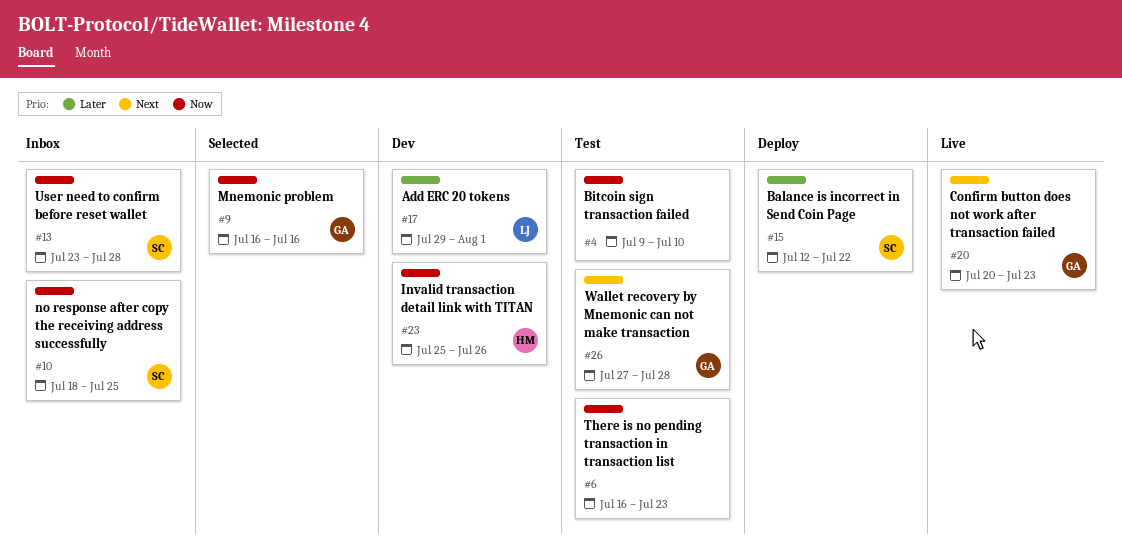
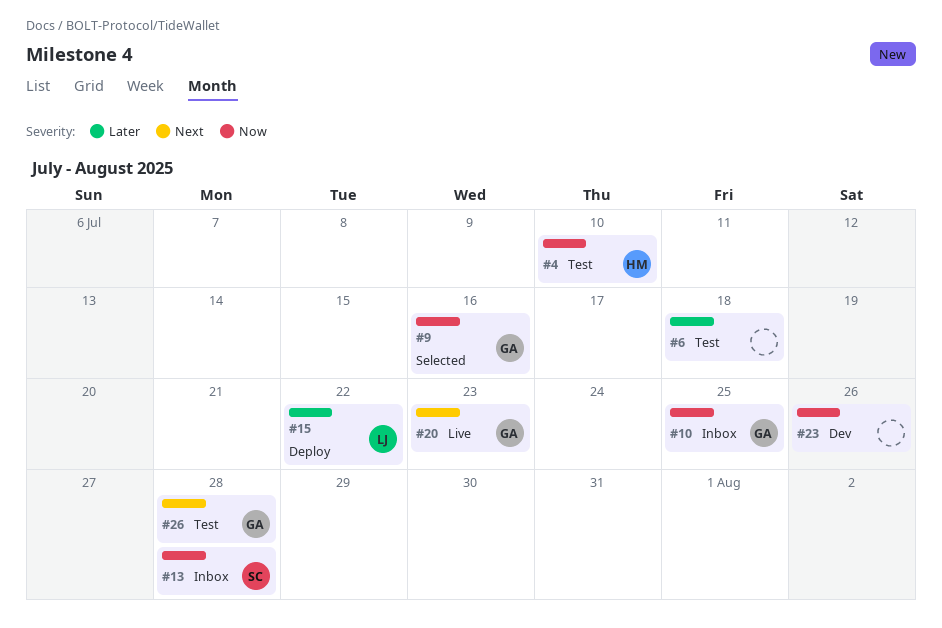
#4, owner: none -> HM
#6, priority: Now -> Later
#6, due: Jul 23 -> Jul 18
#10, owner: SC -> GA
#15, owner: SC -> LJ
#17: present -> none
#23, owner: HM -> none

